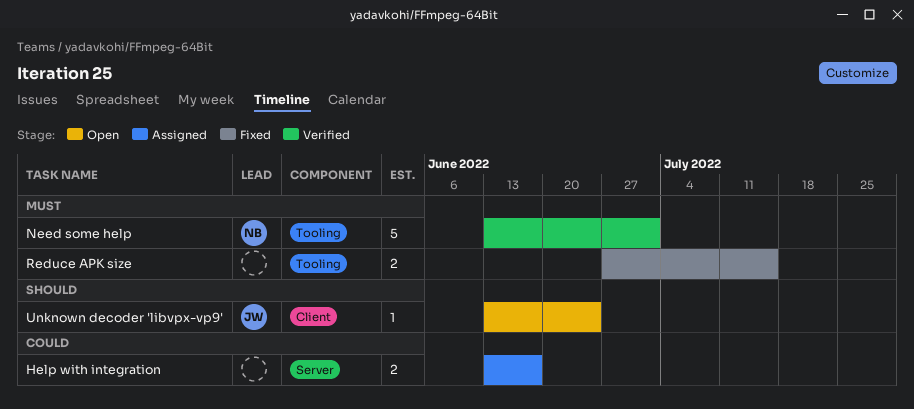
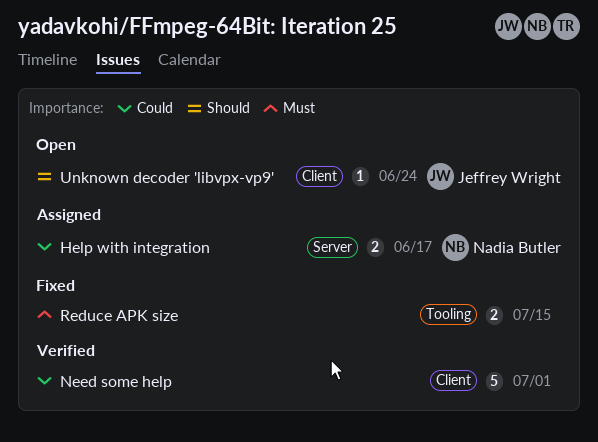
Help with integration, owner: none -> Nadia Butler
Need some help, owner: Nadia Butler -> none
Need some help, priority: Must -> Could
Need some help, label: Tooling -> Client

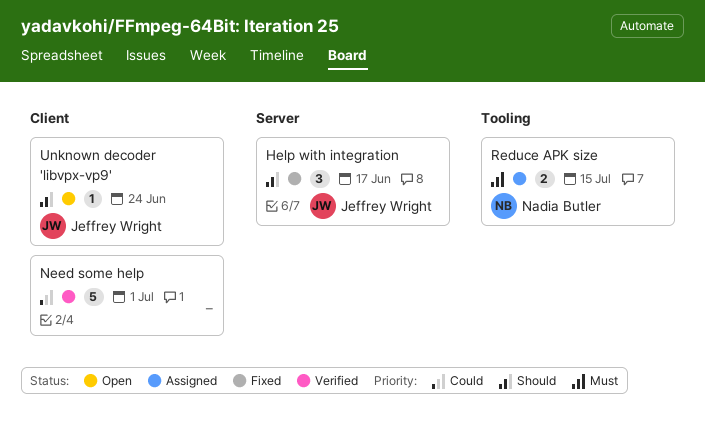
Help with integration, status: Assigned -> Fixed
Help with integration, owner: Nadia Butler -> Jeffrey Wright
Help with integration, priority: Could -> Should
Help with integration, estimate: 2 -> 3
Reduce APK size, status: Fixed -> Assigned
Reduce APK size, owner: none -> Nadia Butler

